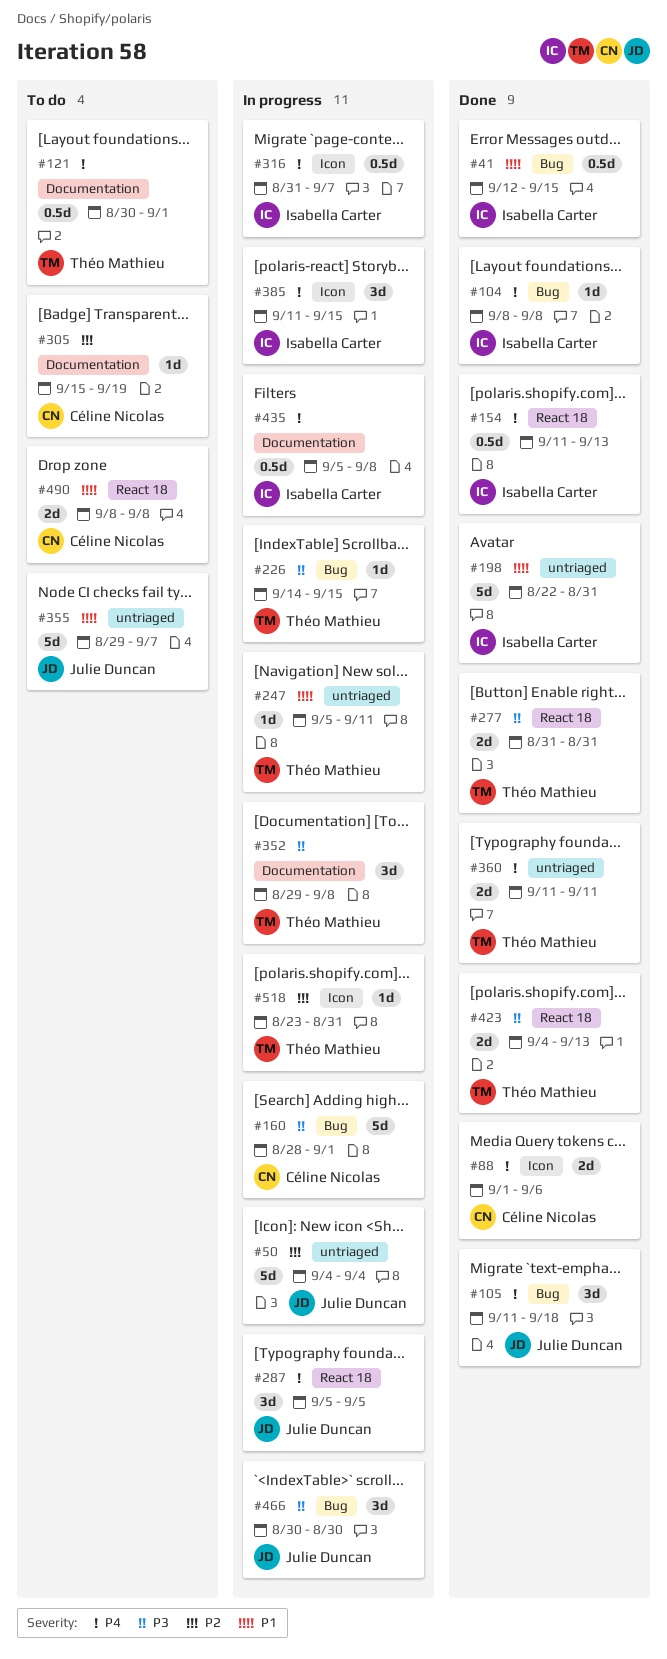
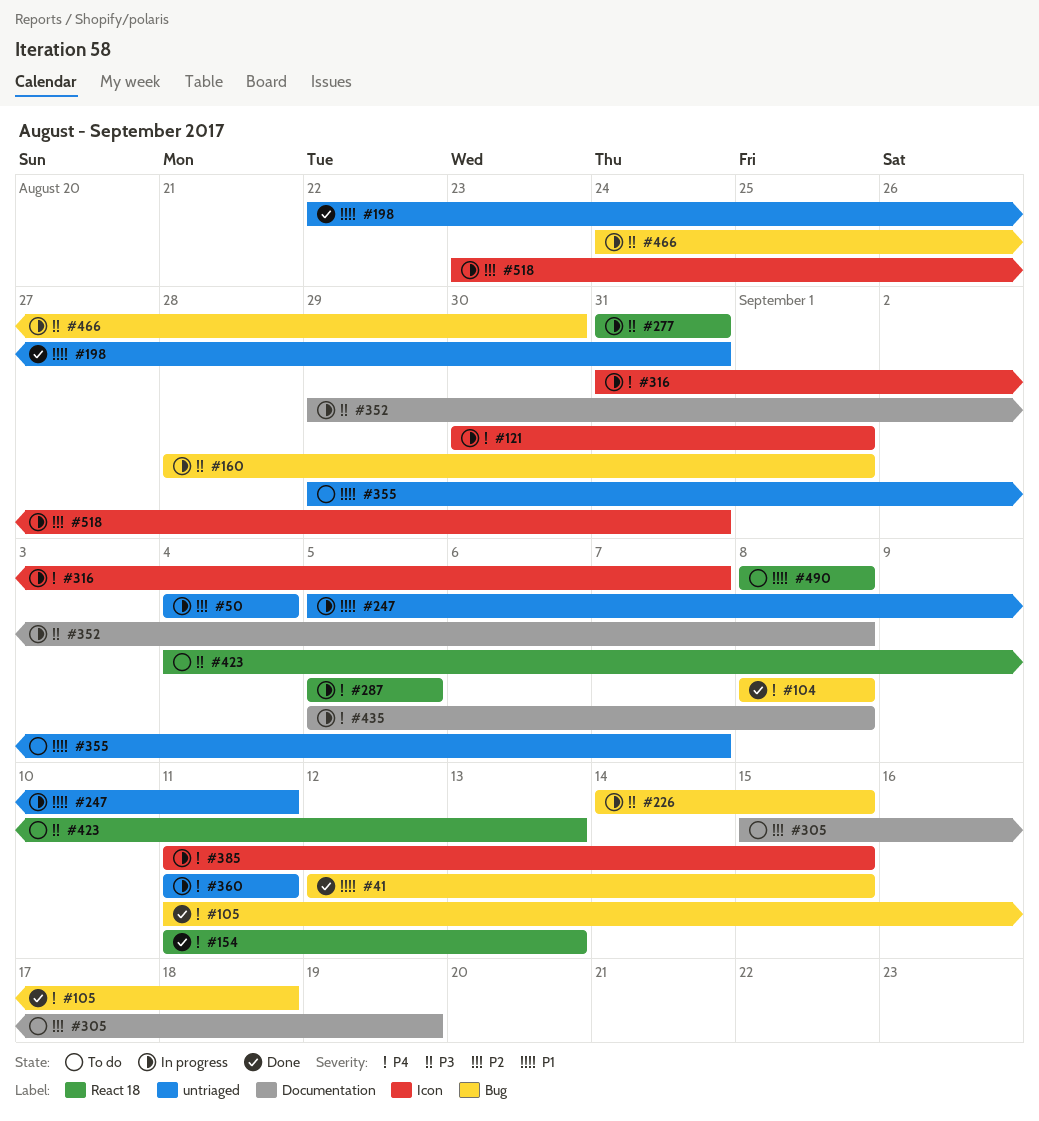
#88: present -> none
#121, status: To do -> In progress
#121, label: Documentation -> Icon
#277, status: Done -> In progress
#360, status: Done -> In progress
#423, status: Done -> To do
#466, start: Aug 30 -> Aug 24

